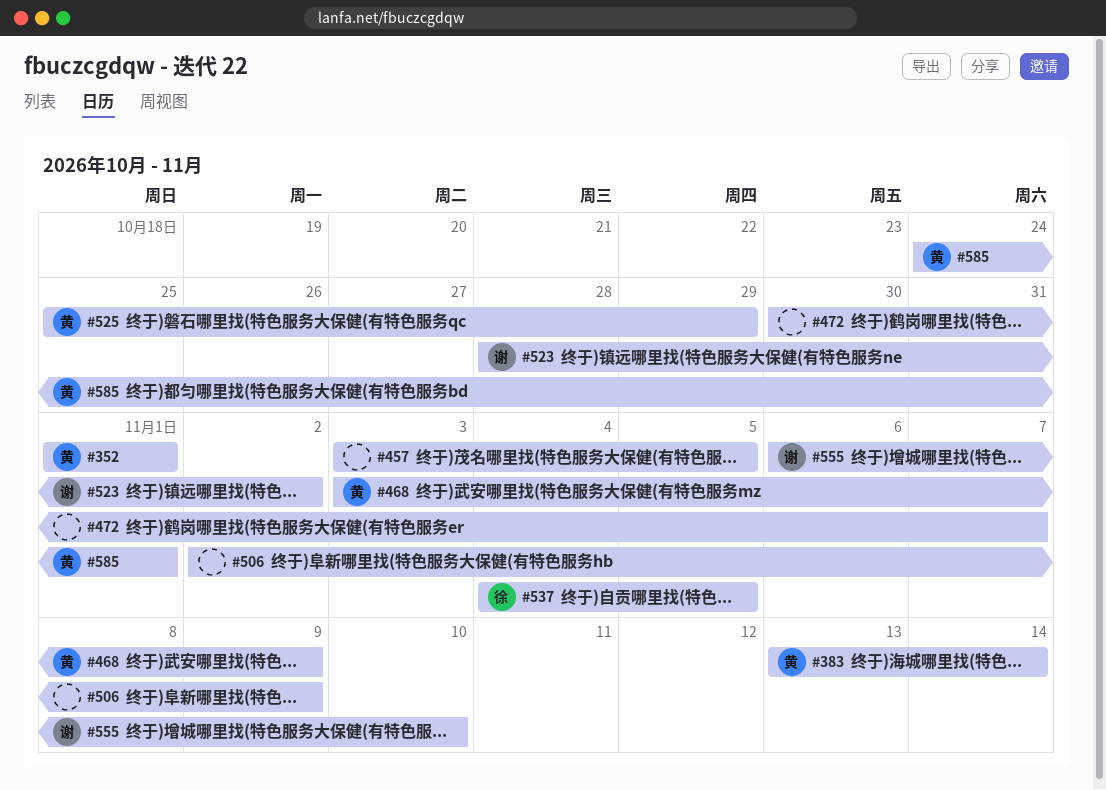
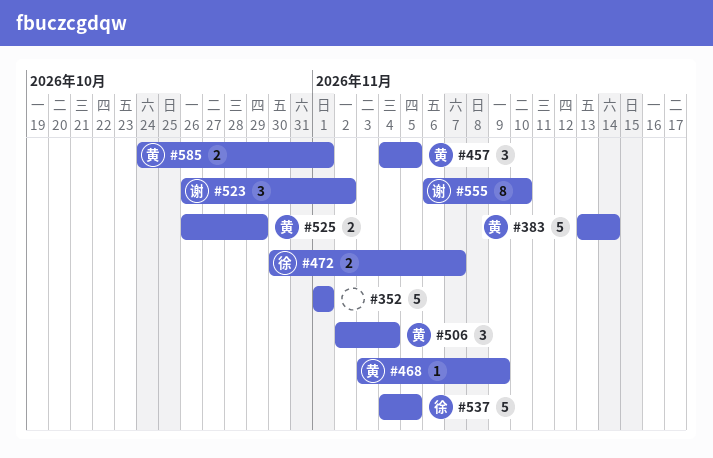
#352, owner: 黄 -> none
#457, owner: none -> 黄
#457, start: Nov 3 -> Nov 4
#472, owner: none -> 徐
#506, owner: none -> 黄
#506, due: Nov 9 -> Nov 4
#523, start: Oct 28 -> Oct 26
#525, start: Oct 25 -> Oct 26

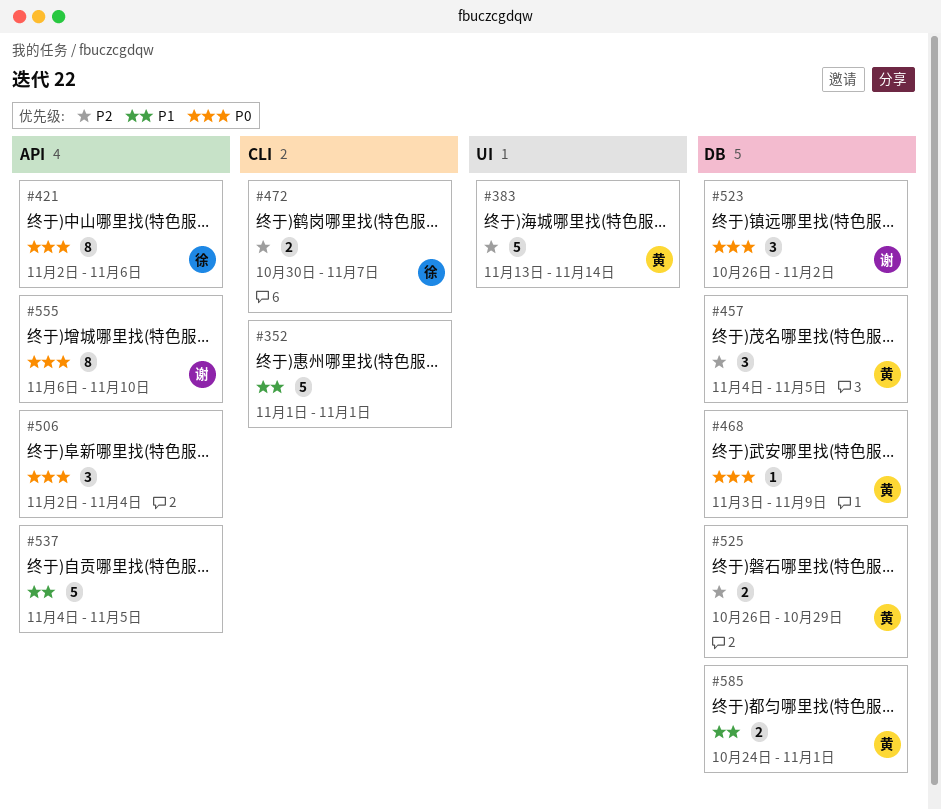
#421: none -> present
#506, owner: 黄 -> none
#537, owner: 徐 -> none

